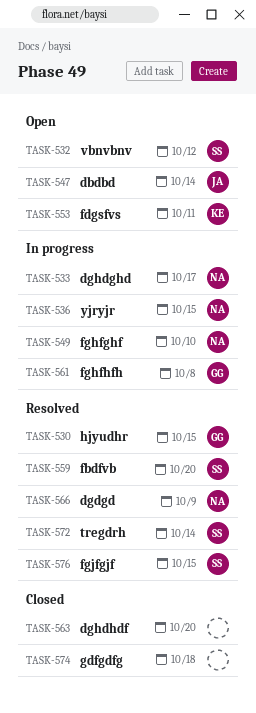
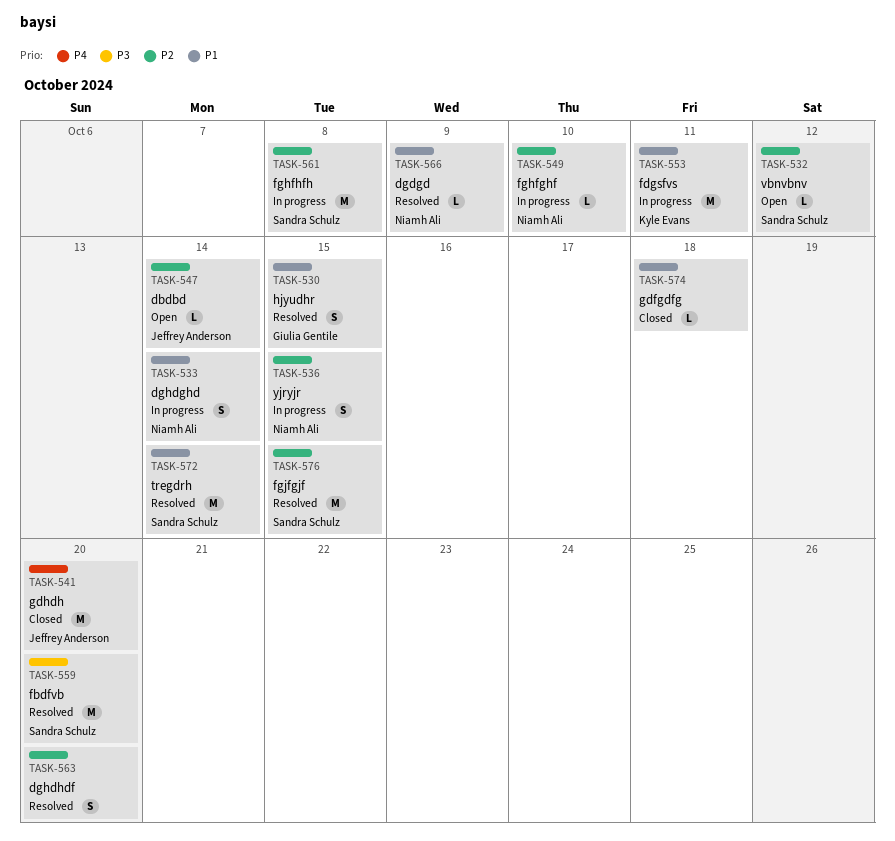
TASK-533, due: Oct 17 -> Oct 14
TASK-541: none -> present
TASK-553, status: Open -> In progress
TASK-561, owner: Giulia Gentile -> Sandra Schulz
TASK-563, status: Closed -> Resolved

